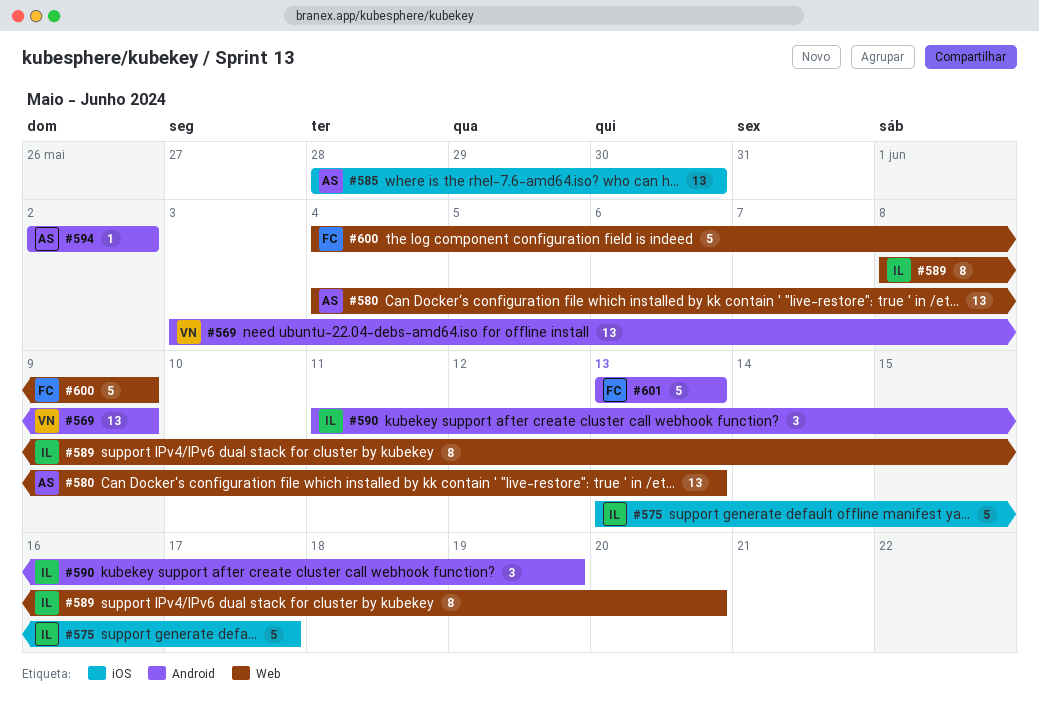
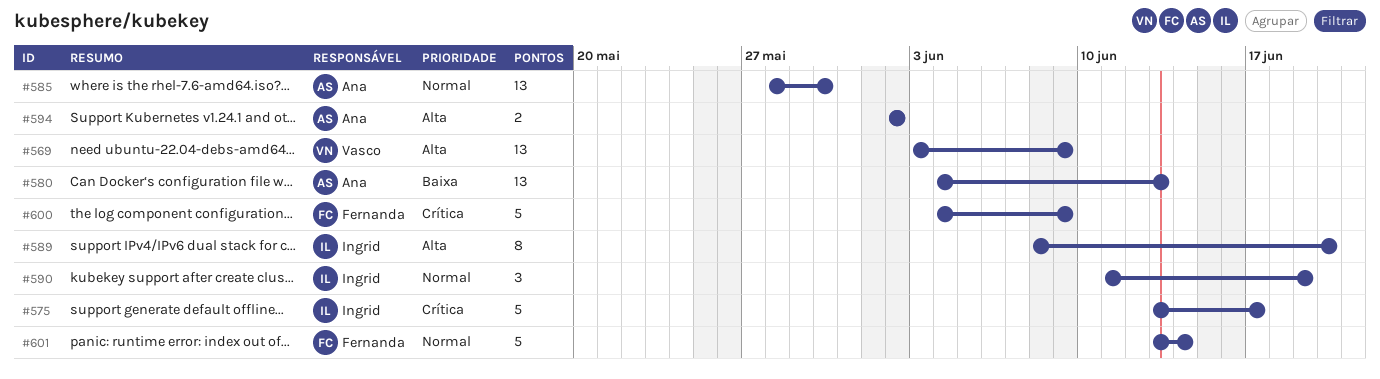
#594, estimate: 1 -> 2
#601, due: Jun 13 -> Jun 14

